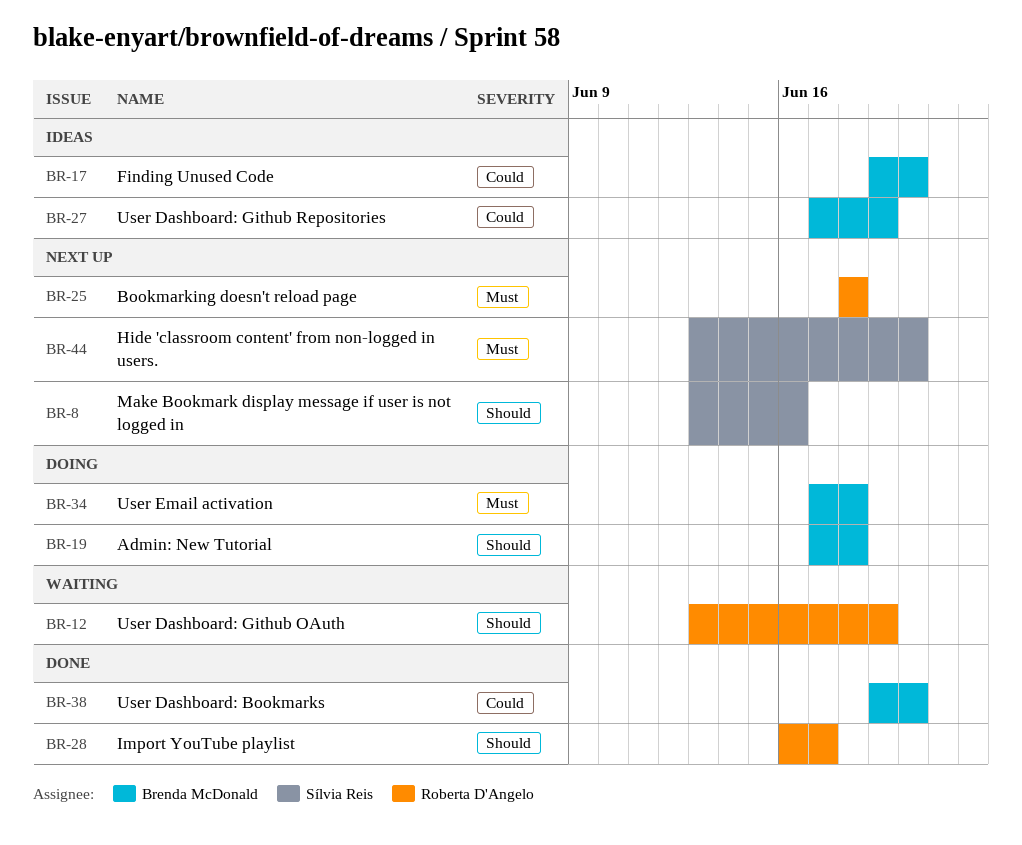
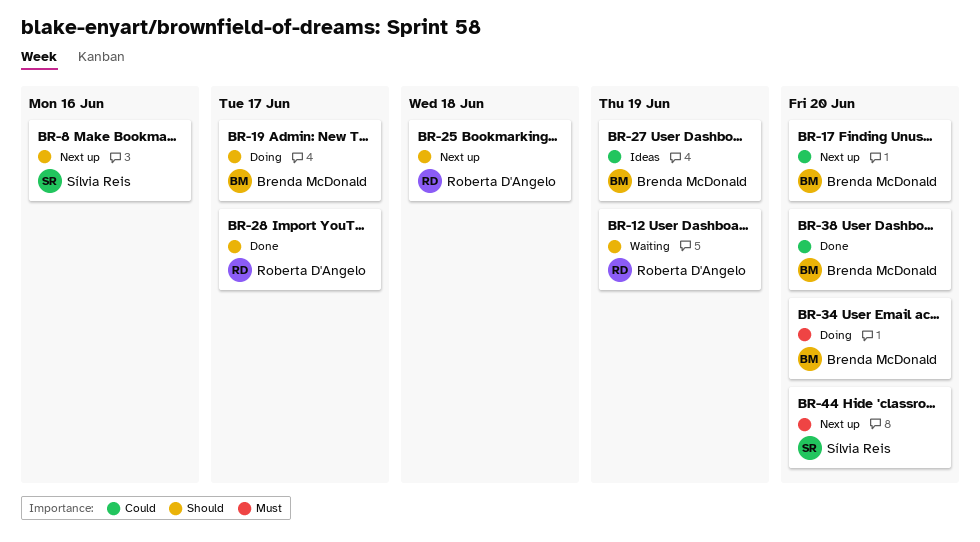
BR-17, status: Ideas -> Next up
BR-19, due: Jun 18 -> Jun 17
BR-25, priority: Must -> Should
BR-34, due: Jun 18 -> Jun 20

